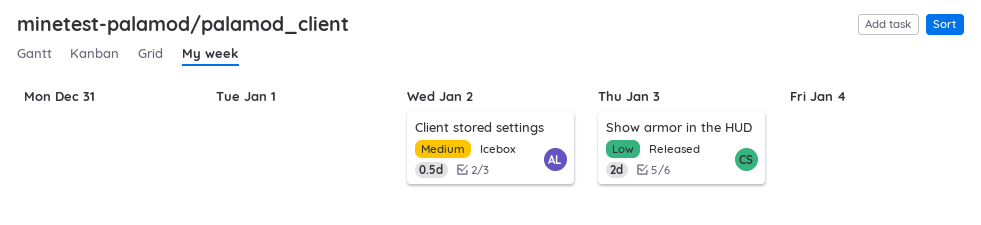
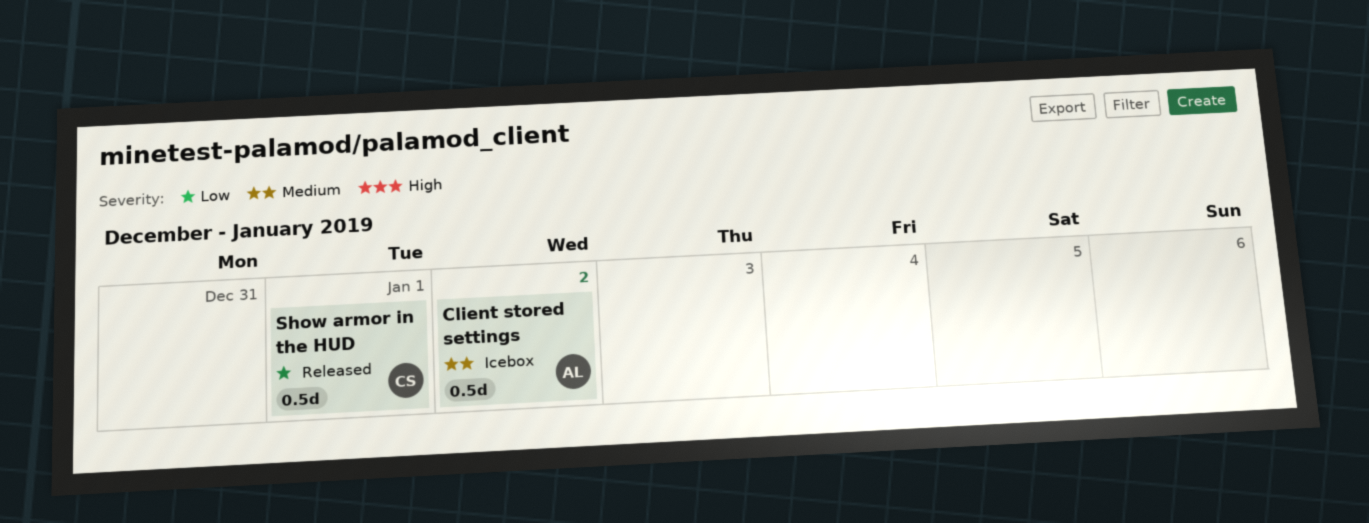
Show armor in the HUD, estimate: 2d -> 0.5d
Show armor in the HUD, day: Jan 3 -> Jan 1

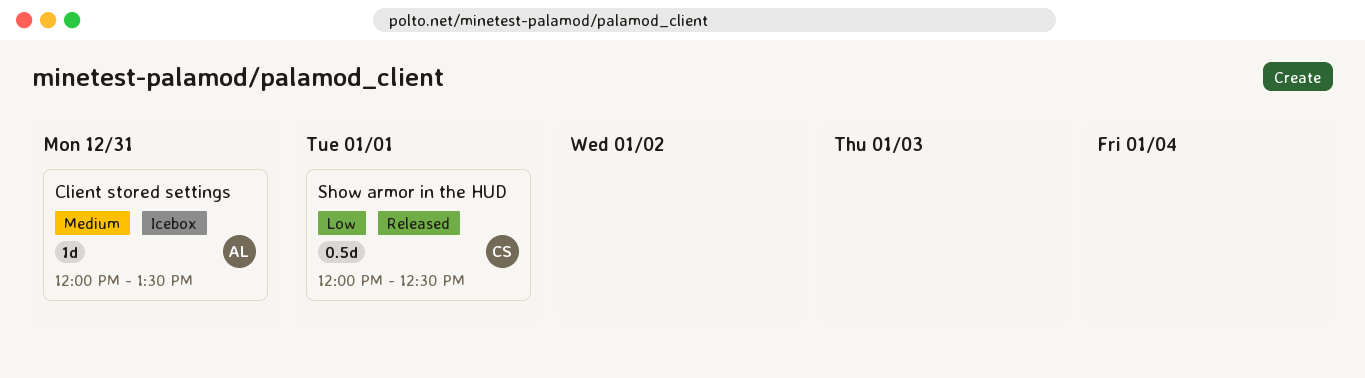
Client stored settings, estimate: 0.5d -> 1d
Client stored settings, day: Jan 2 -> Dec 31

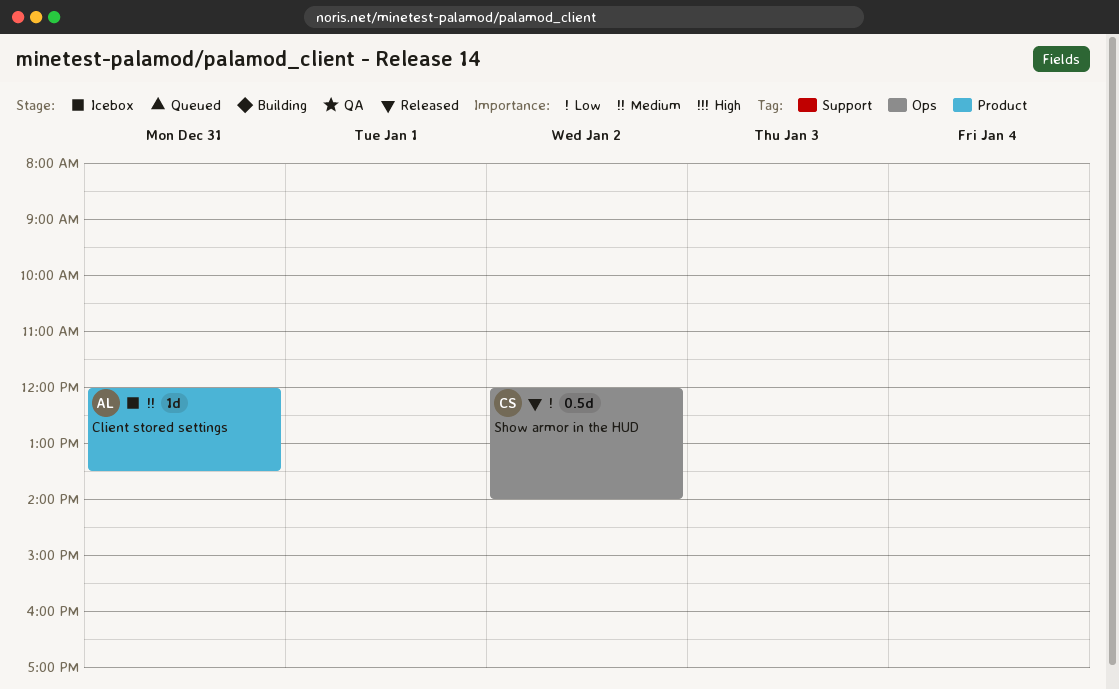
Show armor in the HUD, day: Jan 1 -> Jan 2
Show armor in the HUD, ends: 12:30 -> 14:00

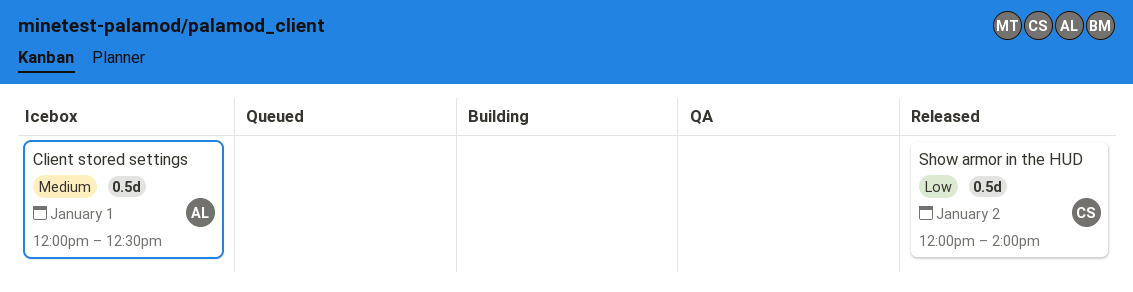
Client stored settings, estimate: 1d -> 0.5d
Client stored settings, day: Dec 31 -> Jan 1
Client stored settings, ends: 13:30 -> 12:30

